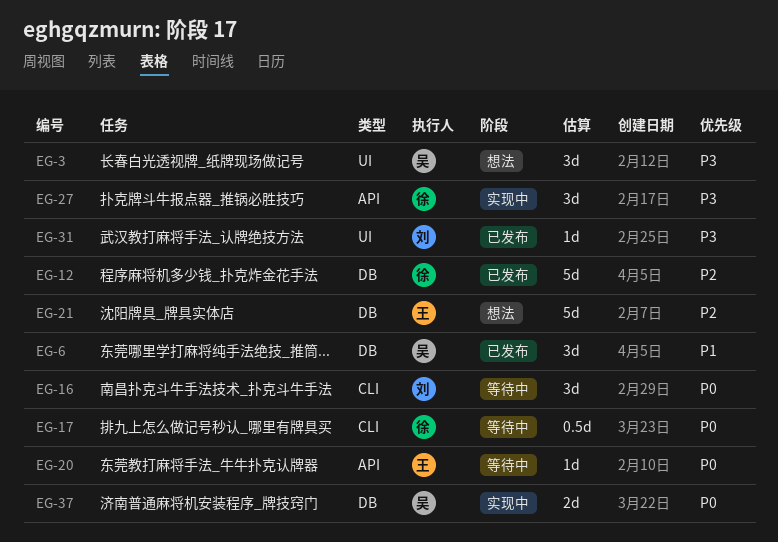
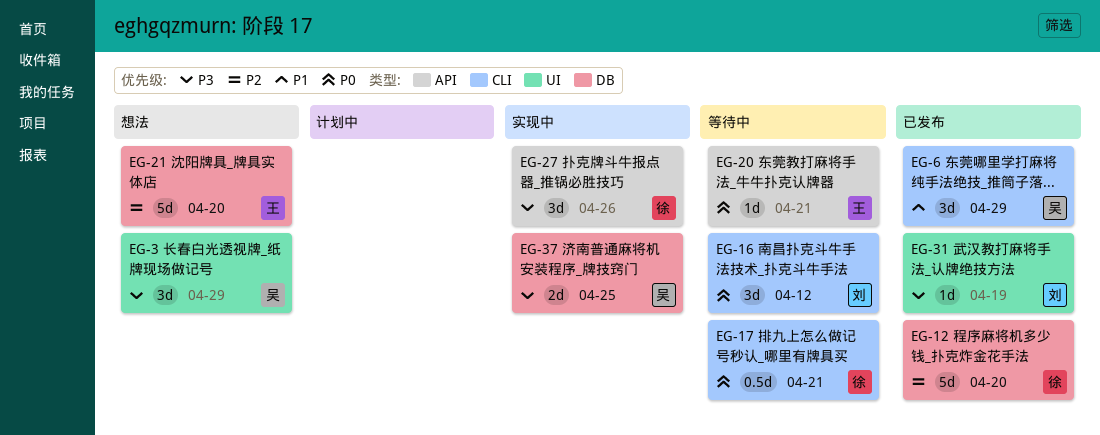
EG-6, label: DB -> CLI
EG-37, priority: P0 -> P3

